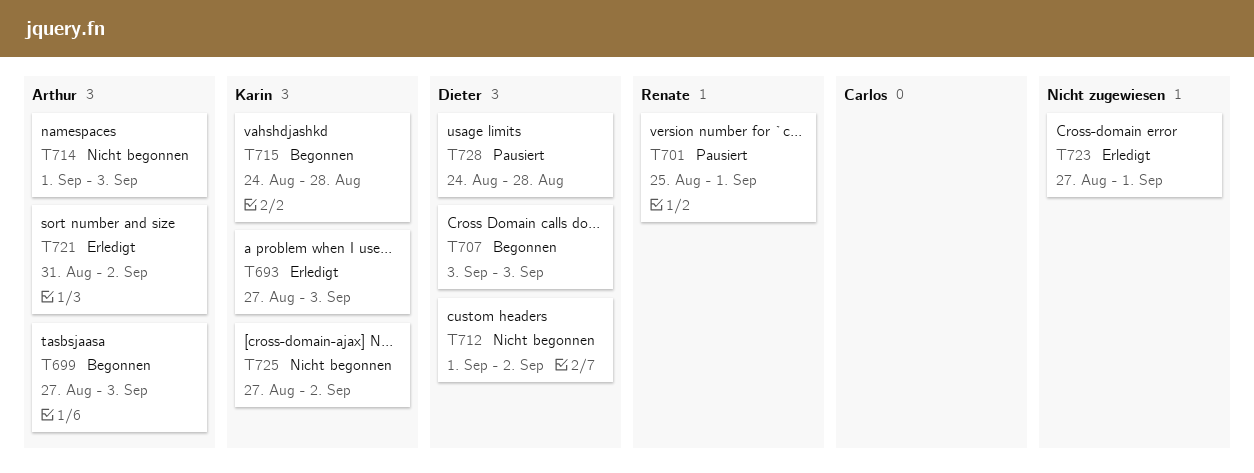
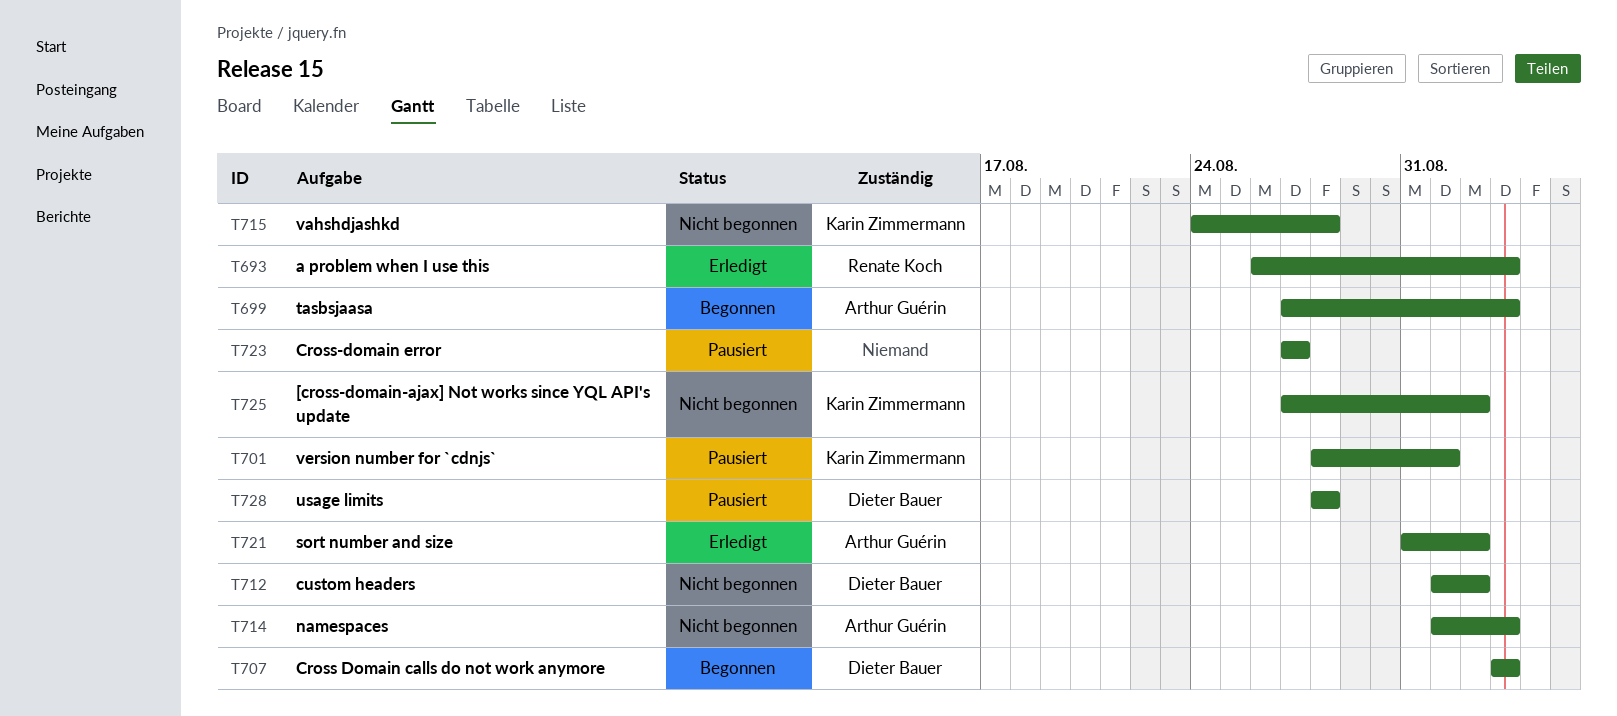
T693, owner: Karin Zimmermann -> Renate Koch
T693, start: Aug 27 -> Aug 26
T701, owner: Renate Koch -> Karin Zimmermann
T701, start: Aug 25 -> Aug 28
T715, status: Begonnen -> Nicht begonnen
T723, status: Erledigt -> Pausiert
T723, due: Sep 1 -> Aug 27
T728, start: Aug 24 -> Aug 28

